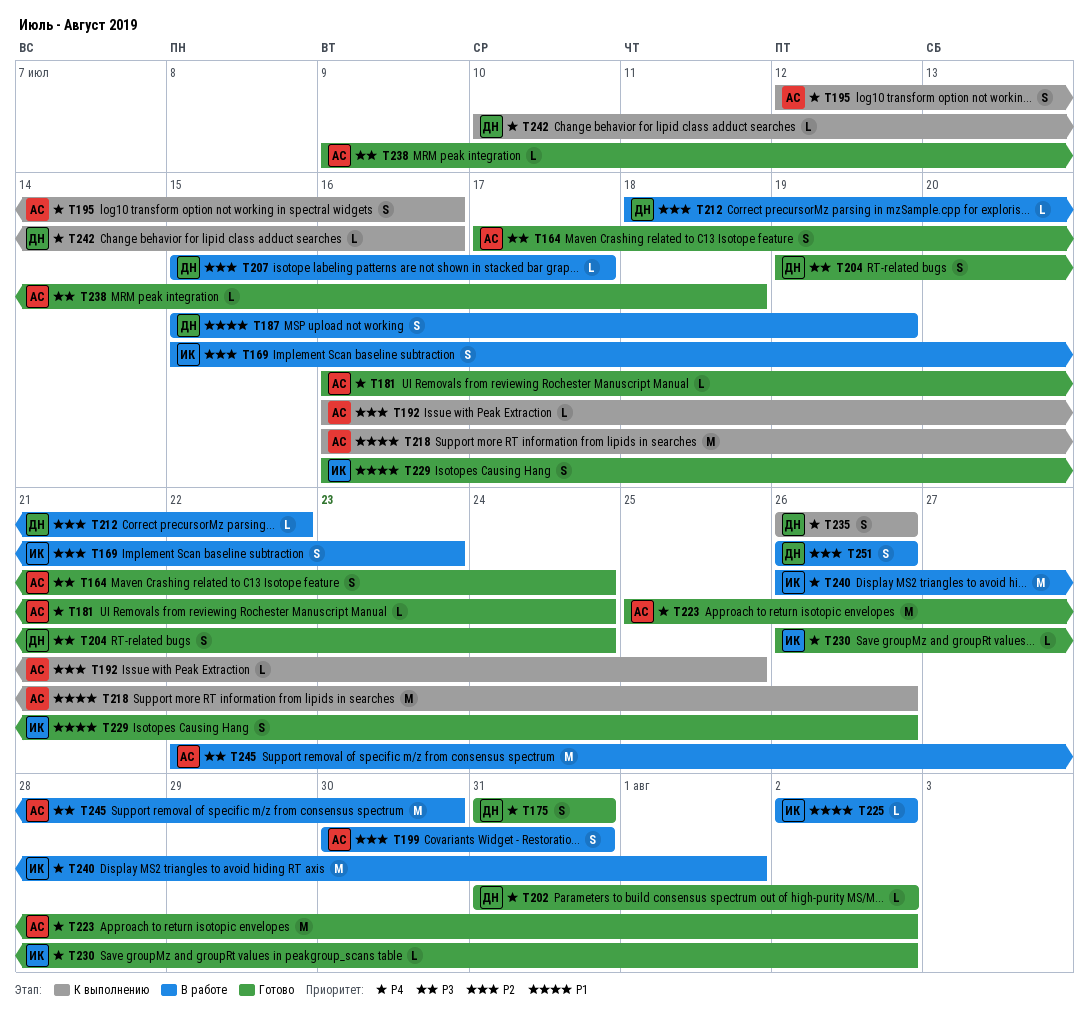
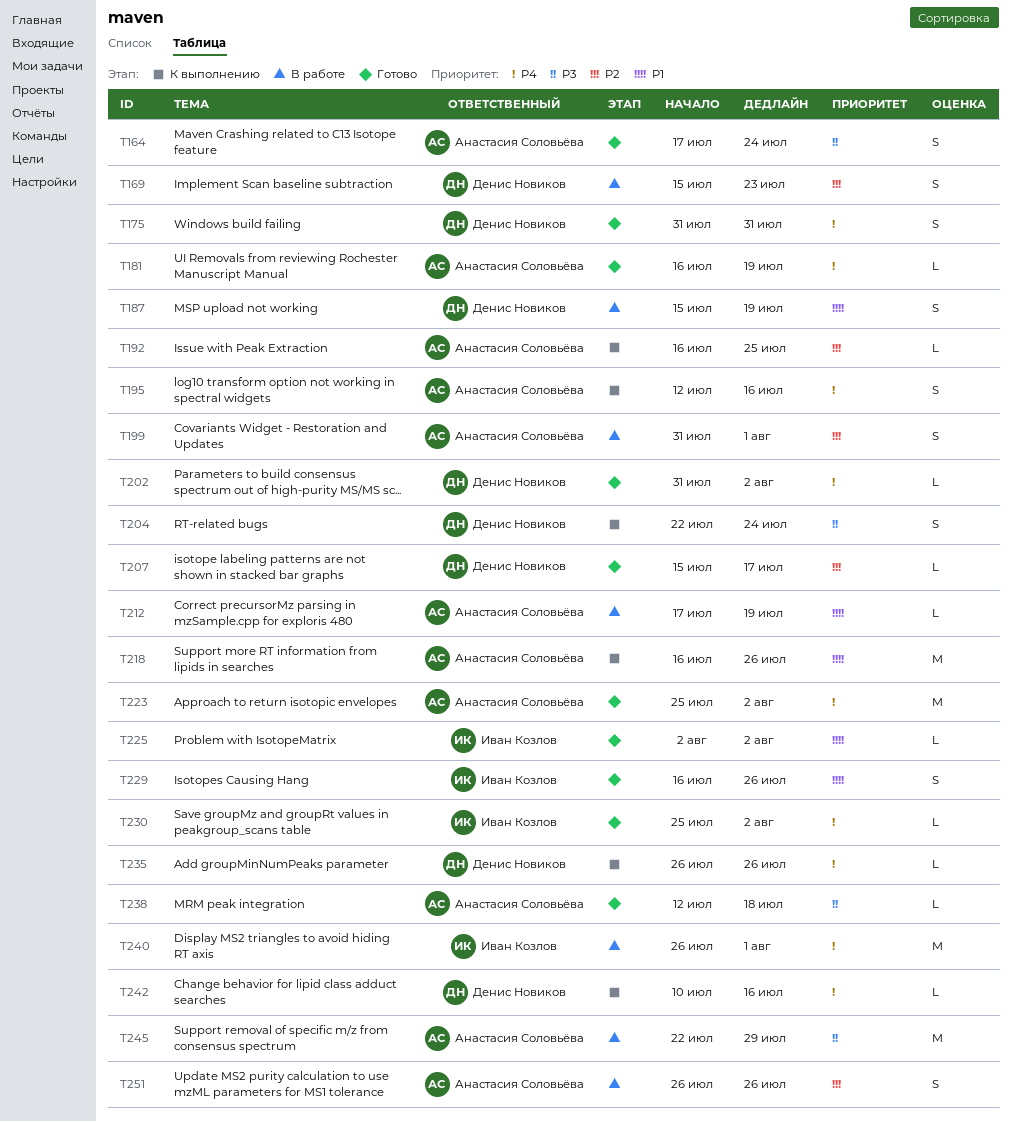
T169, owner: Иван Козлов -> Денис Новиков
T181, due: Jul 24 -> Jul 19
T199, start: Jul 30 -> Jul 31
T199, due: Jul 31 -> Aug 1
T204, status: Готово -> К выполнению
T204, start: Jul 19 -> Jul 22
T207, status: В работе -> Готово
T212, owner: Денис Новиков -> Анастасия Соловьёва
T212, priority: P2 -> P1
T212, start: Jul 18 -> Jul 17
T212, due: Jul 22 -> Jul 19
T225, status: В работе -> Готово
T230, start: Jul 26 -> Jul 25
T235, estimate: S -> L
T238, start: Jul 9 -> Jul 12
T245, due: Jul 30 -> Jul 29
T251, owner: Денис Новиков -> Анастасия Соловьёва

